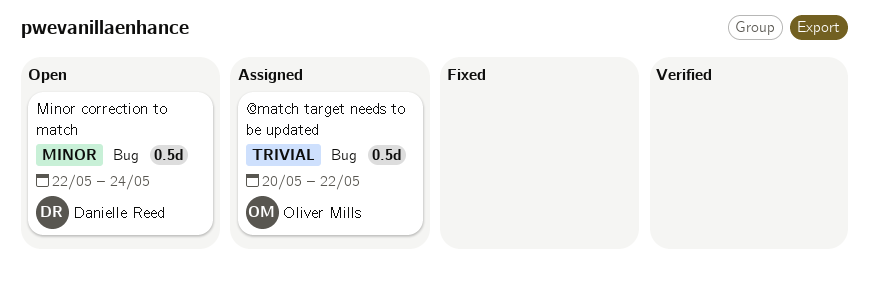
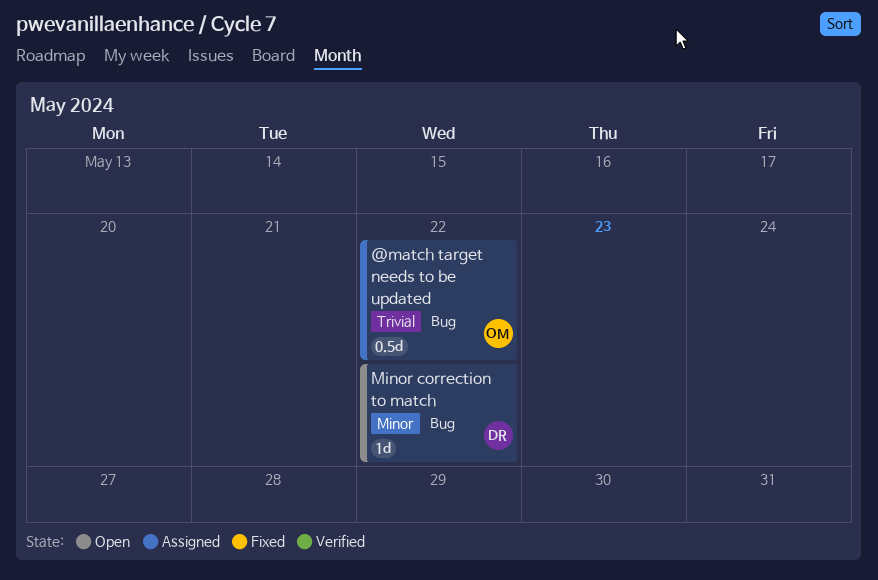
Minor correction to match, estimate: 0.5d -> 1d
Minor correction to match, due: May 24 -> May 22

